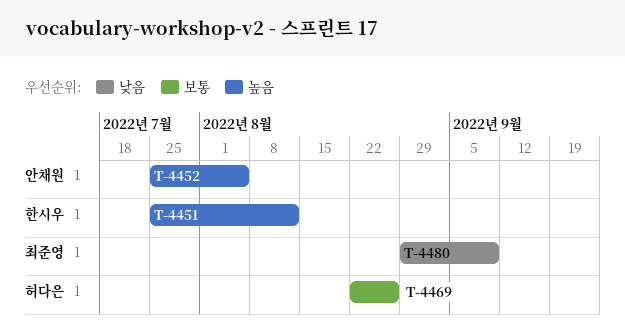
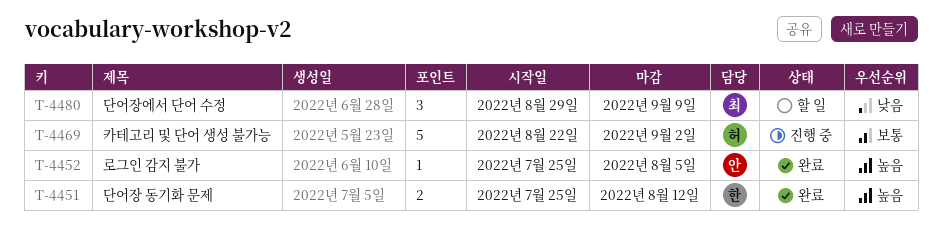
T-4469, due: Aug 26 -> Sep 2

